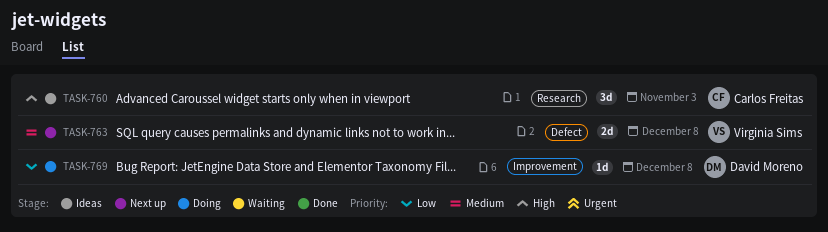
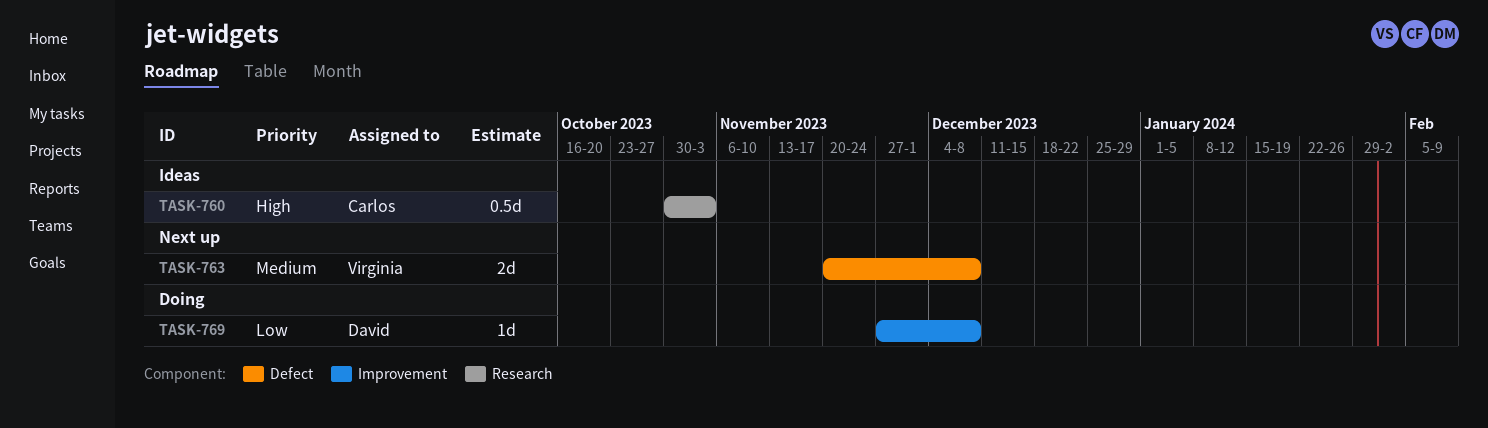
TASK-760, estimate: 3d -> 0.5d

